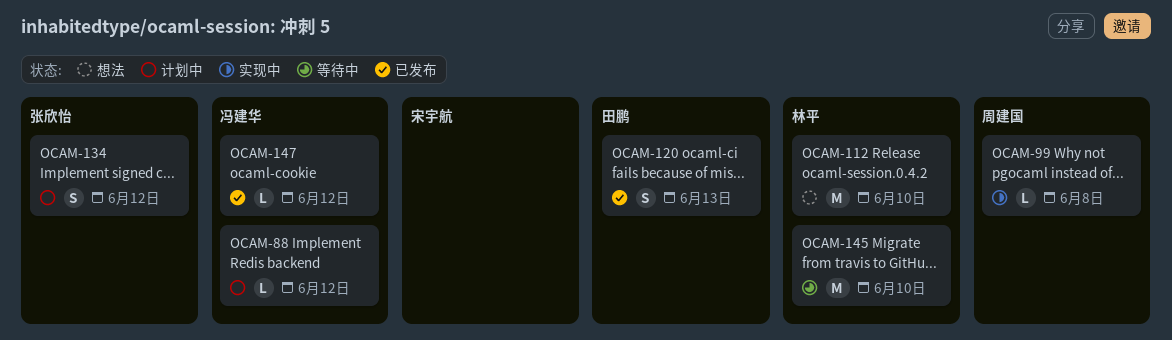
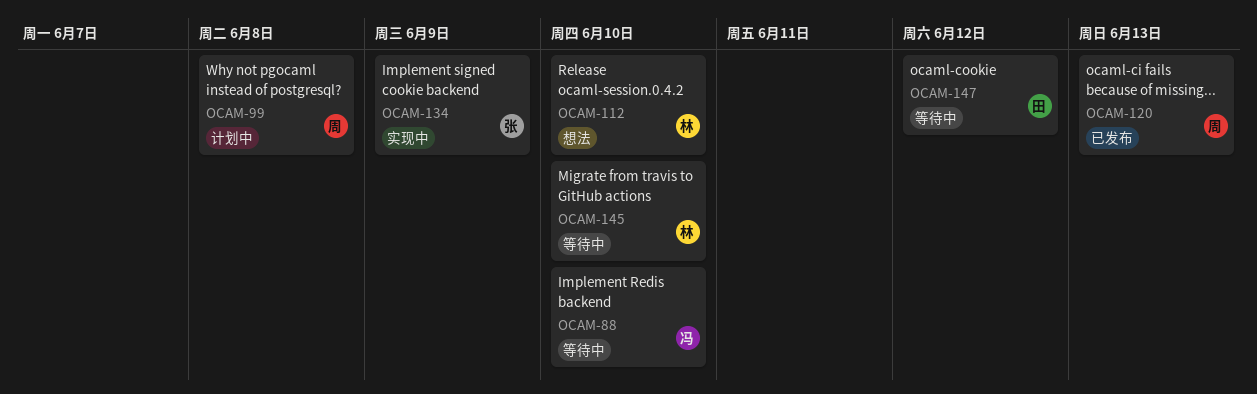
OCAM-88, status: 计划中 -> 等待中
OCAM-88, due: Jun 12 -> Jun 10
OCAM-99, status: 实现中 -> 计划中
OCAM-120, owner: 田鹏 -> 周建国
OCAM-134, status: 计划中 -> 实现中
OCAM-134, due: Jun 12 -> Jun 9
OCAM-147, status: 已发布 -> 等待中
OCAM-147, owner: 冯建华 -> 田鹏

